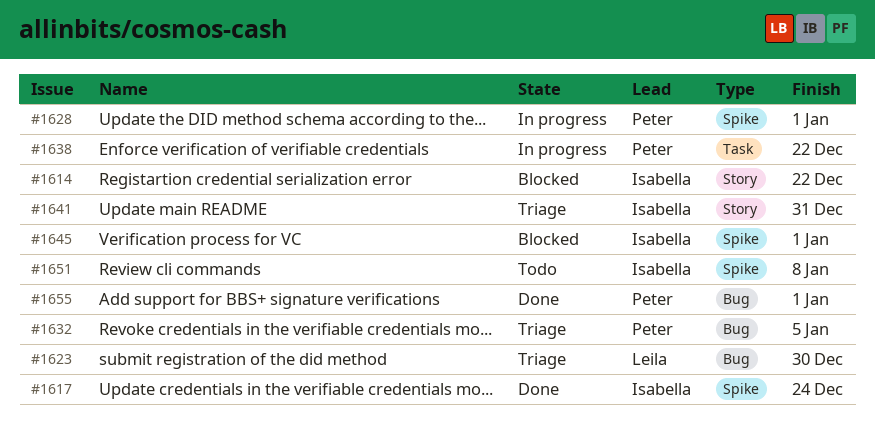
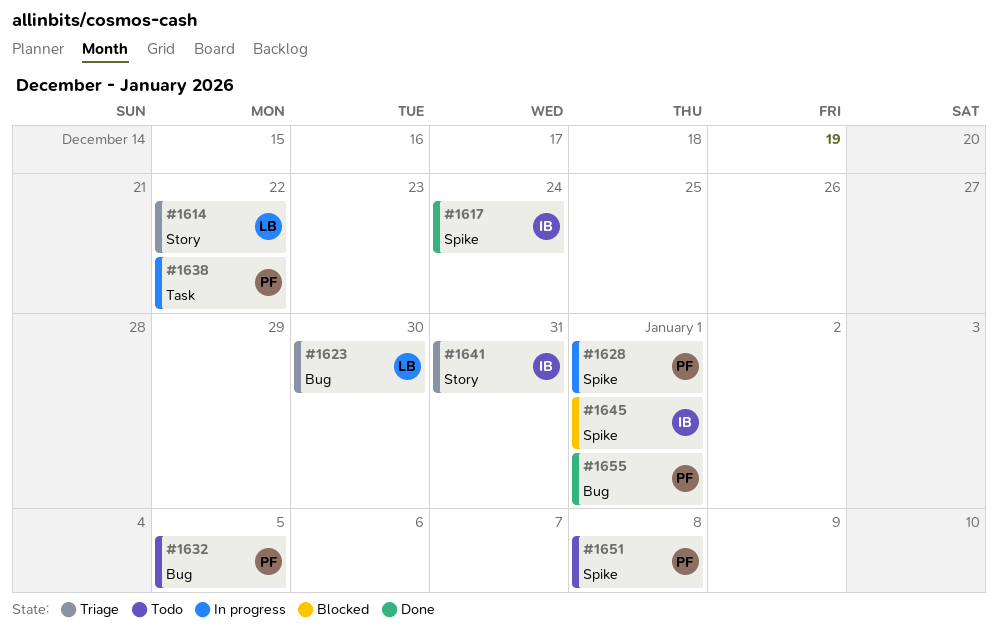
#1614, status: Blocked -> Triage
#1614, owner: Isabella -> Leila
#1632, status: Triage -> Todo
#1651, owner: Isabella -> Peter

